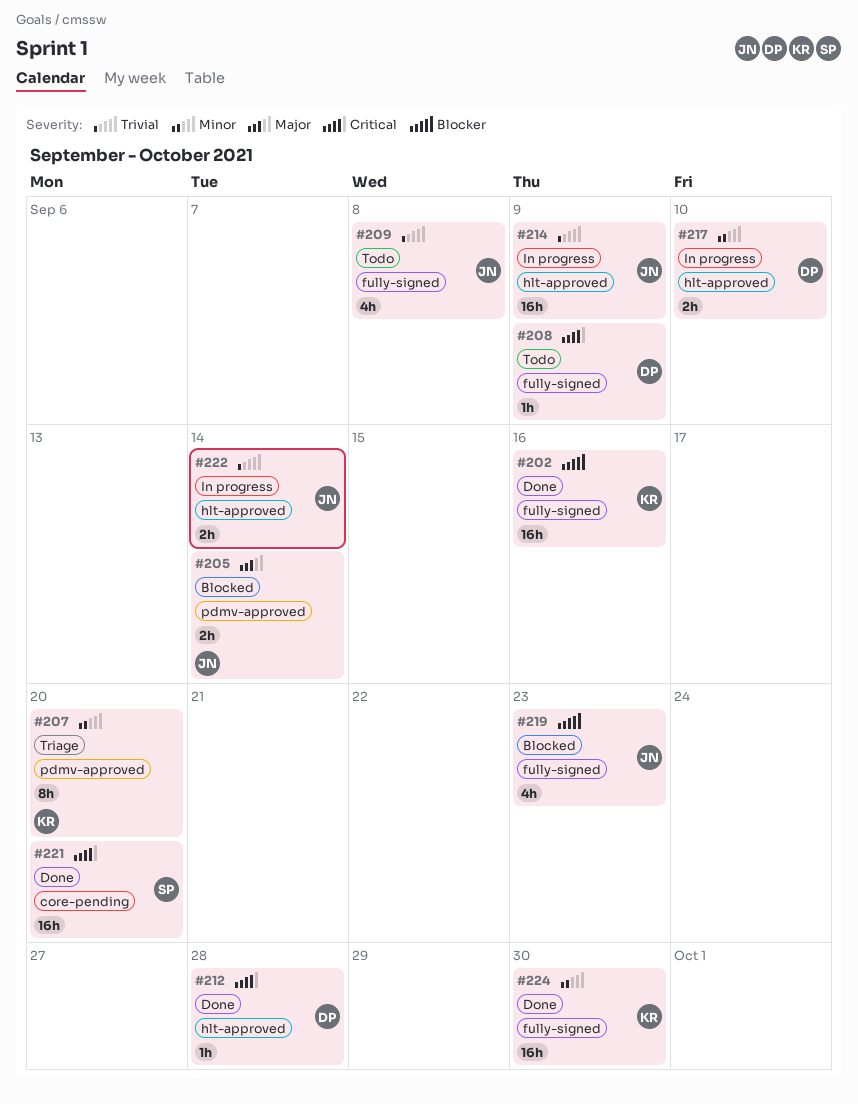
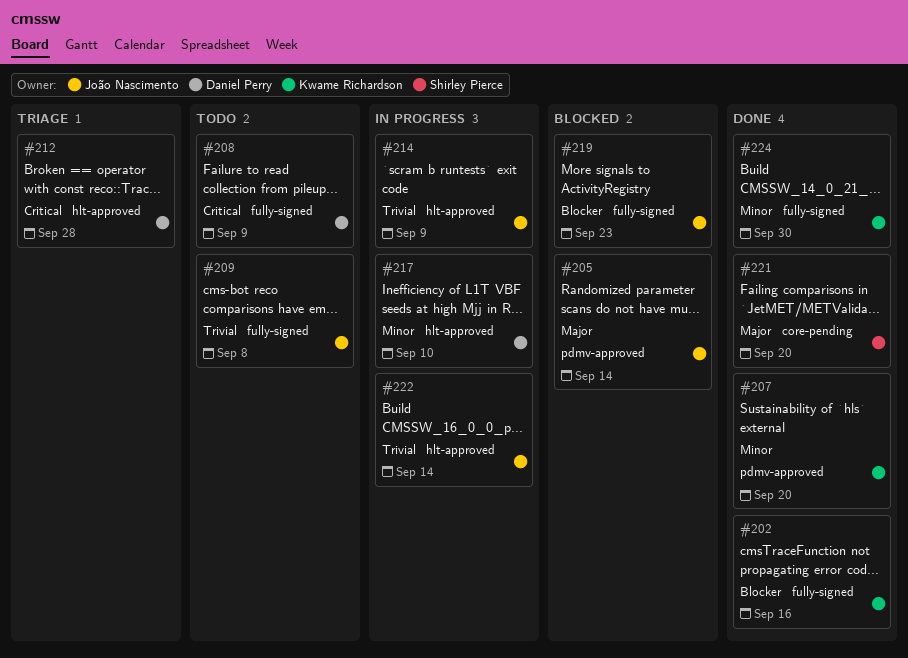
#207, status: Triage -> Done
#212, status: Done -> Triage
#221, priority: Critical -> Major

